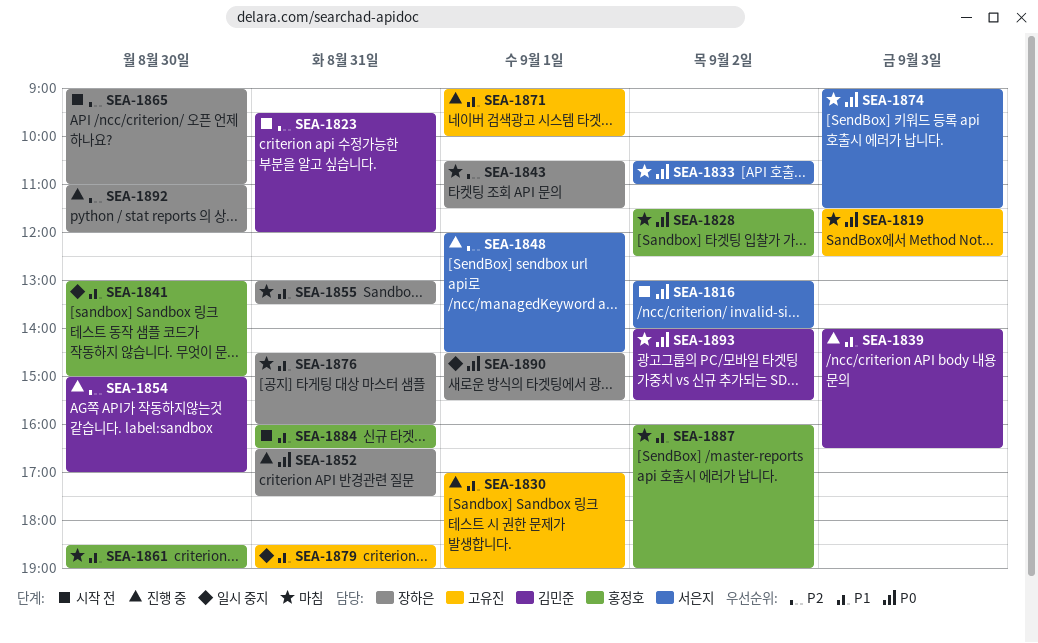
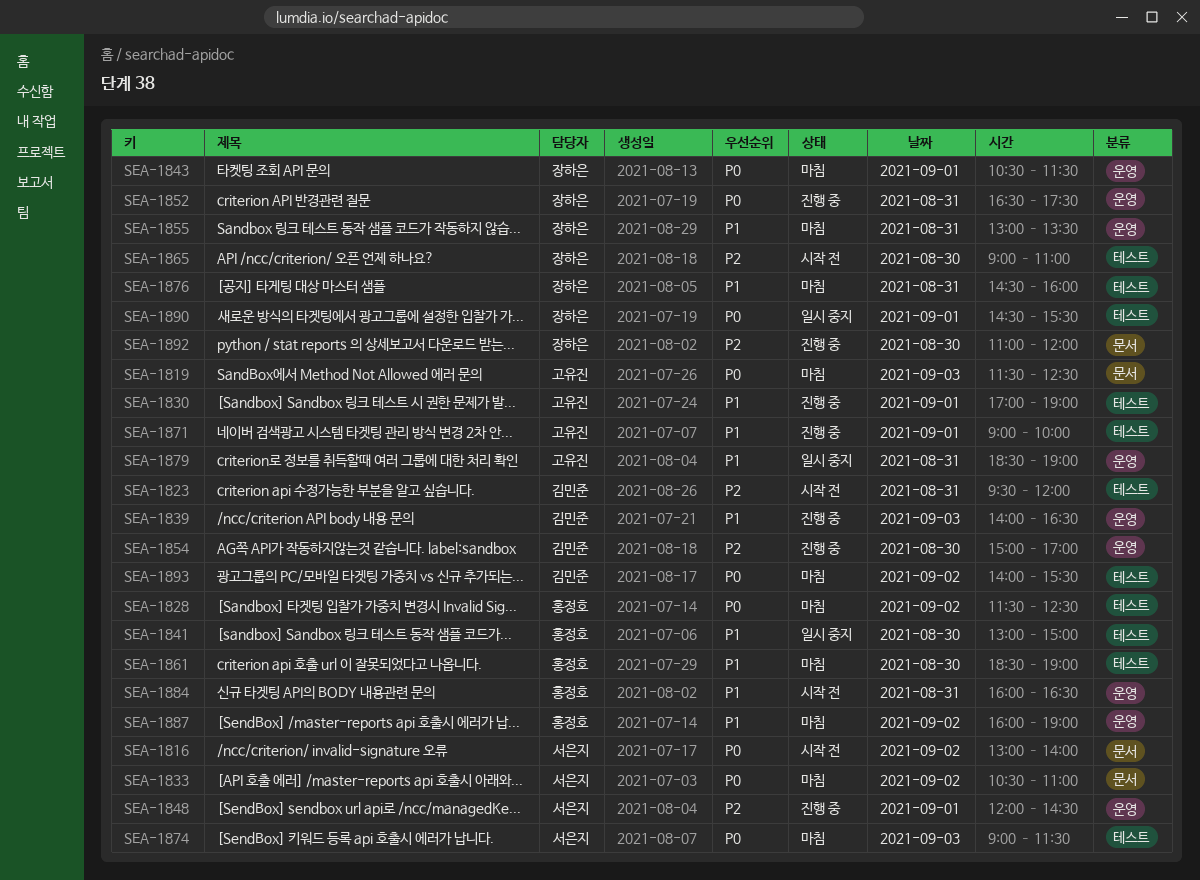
SEA-1843, priority: P2 -> P0

